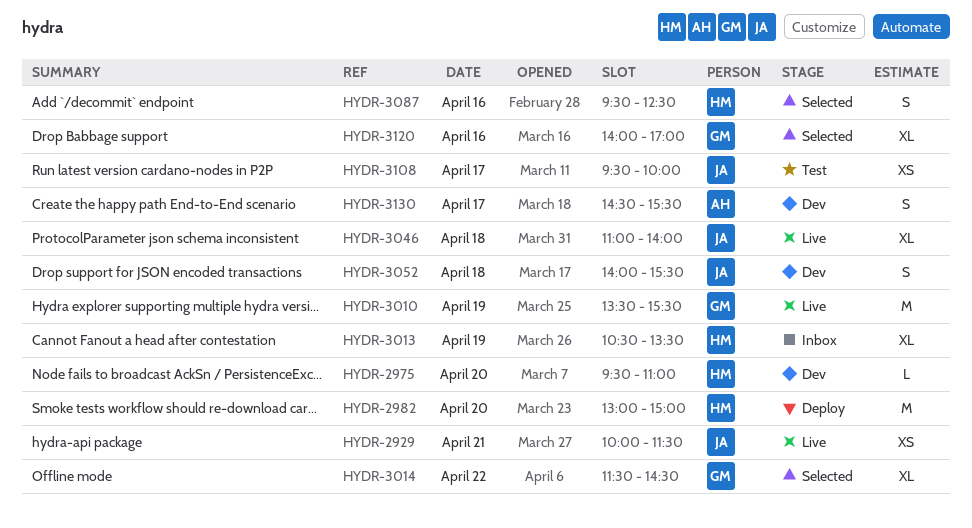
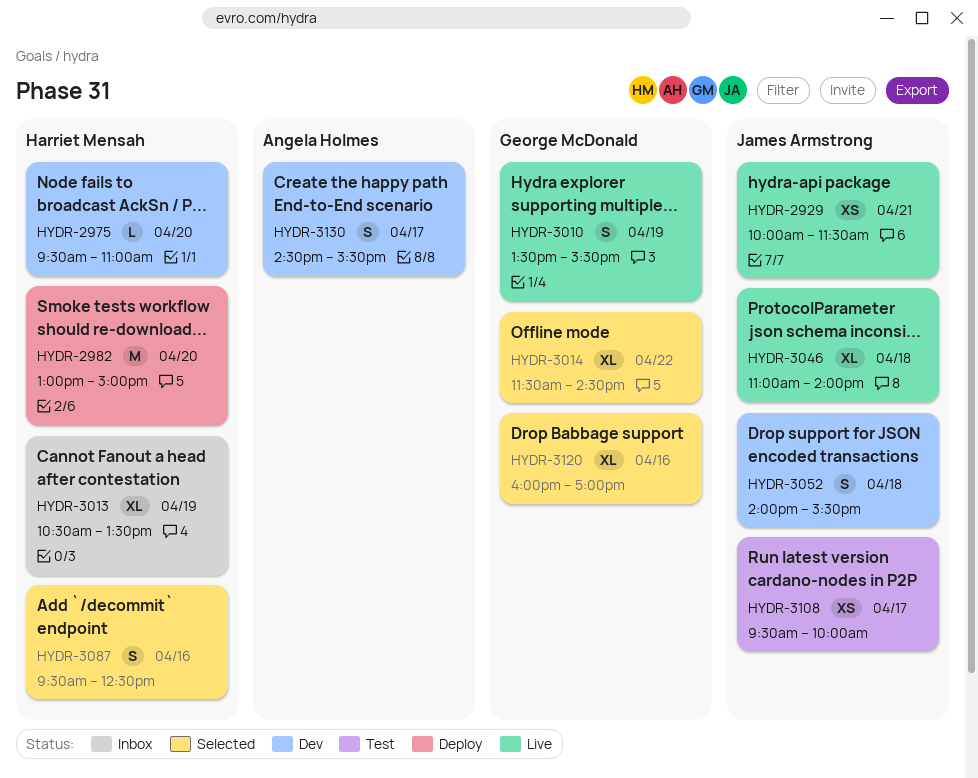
HYDR-3010, estimate: M -> S
HYDR-3120, begins: 14:00 -> 16:00

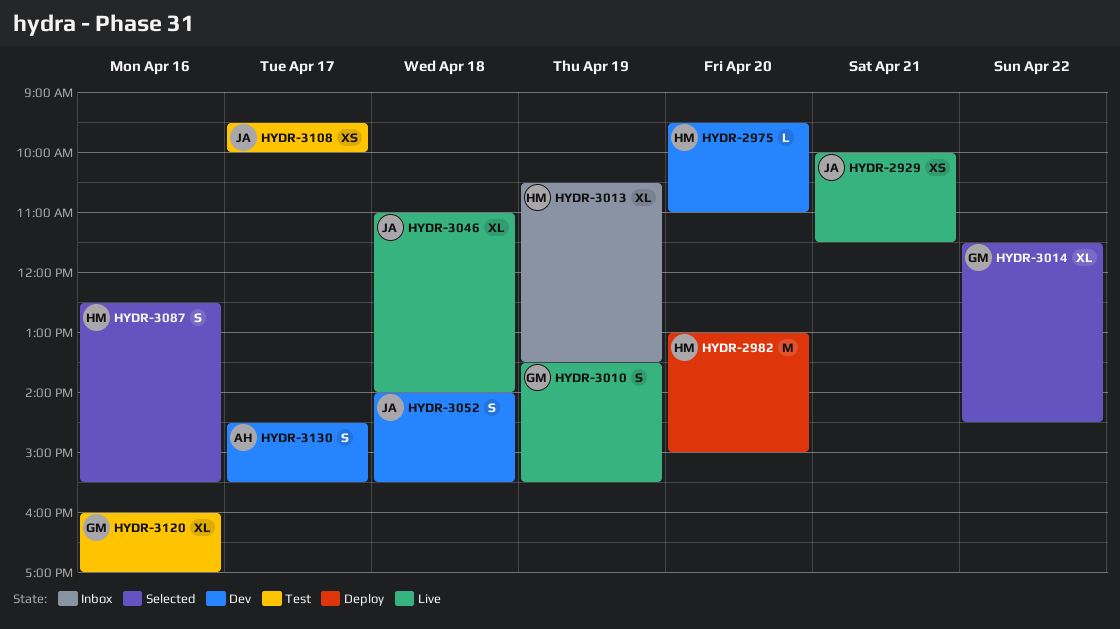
HYDR-3087, begins: 09:30 -> 12:30
HYDR-3087, ends: 12:30 -> 15:30
HYDR-3120, status: Selected -> Test

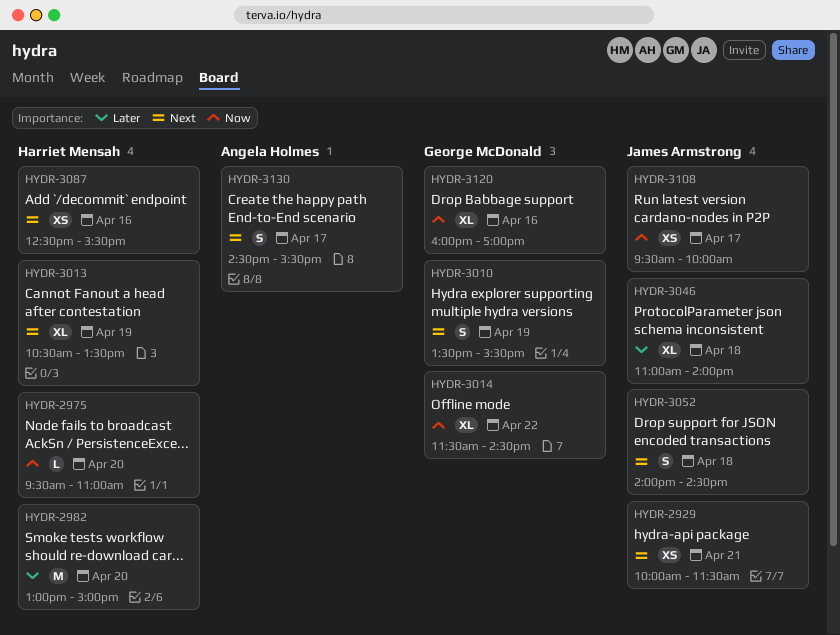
HYDR-3052, ends: 15:30 -> 14:30
HYDR-3087, estimate: S -> XS

